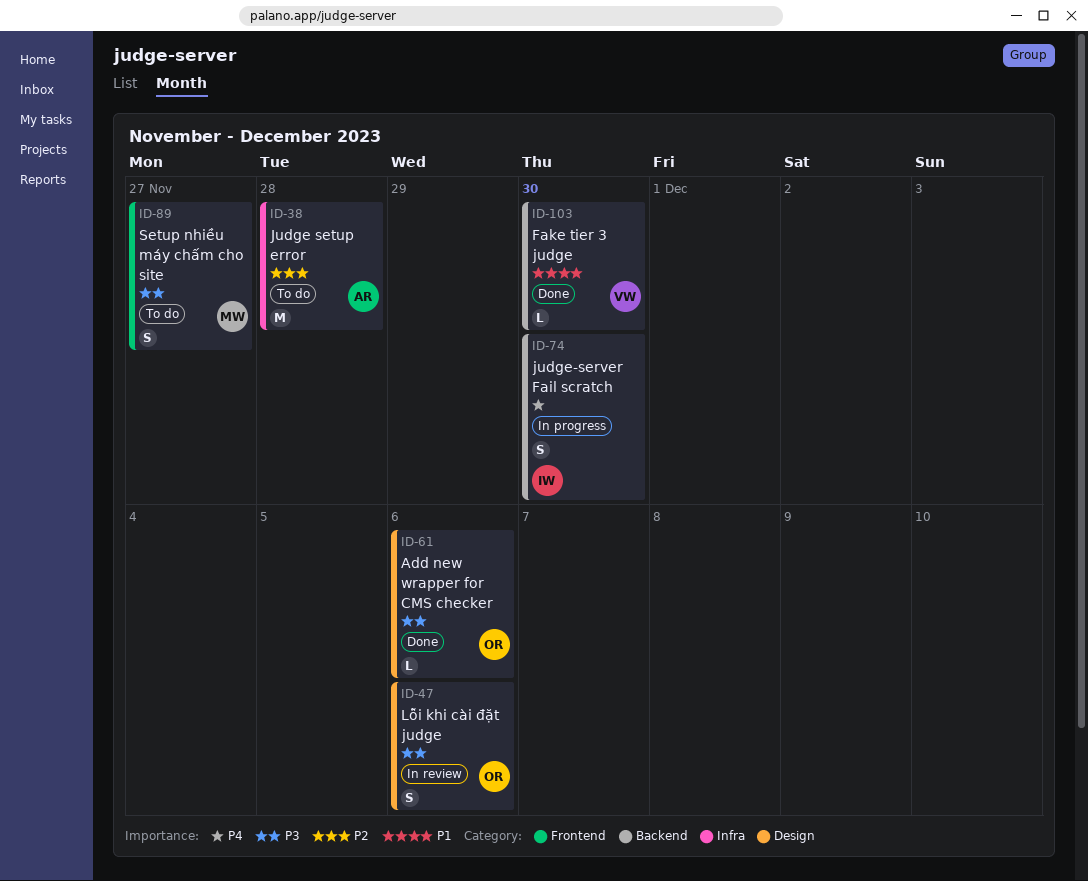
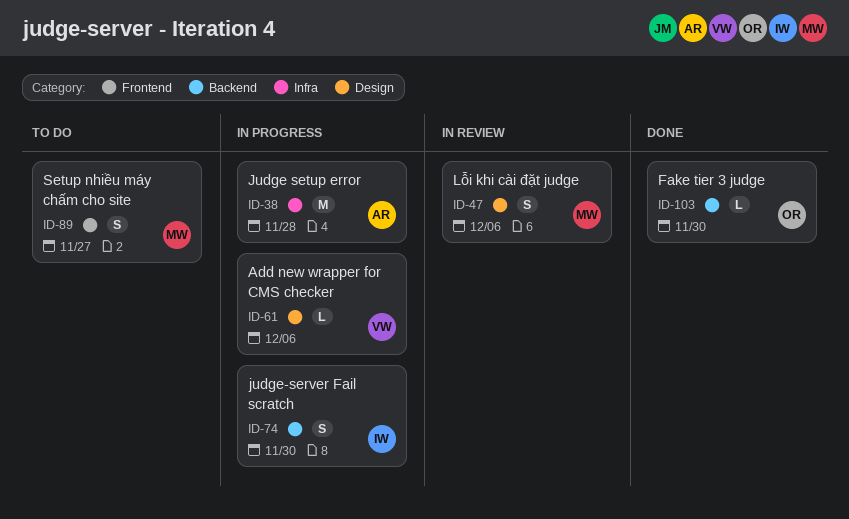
ID-38, status: To do -> In progress
ID-47, owner: OR -> MW
ID-61, status: Done -> In progress
ID-61, owner: OR -> VW
ID-103, owner: VW -> OR

